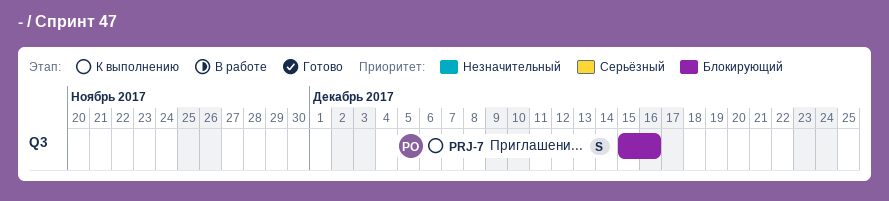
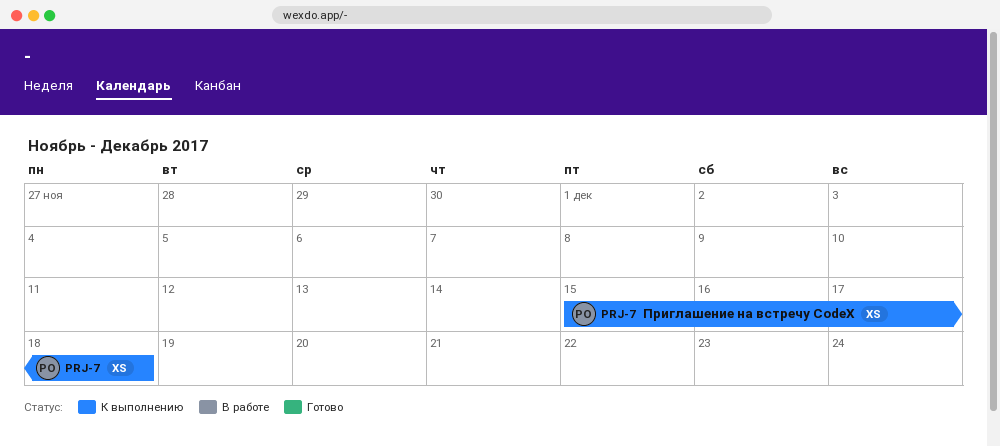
PRJ-7, estimate: S -> XS
PRJ-7, due: Dec 16 -> Dec 18

